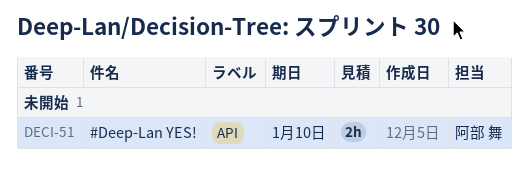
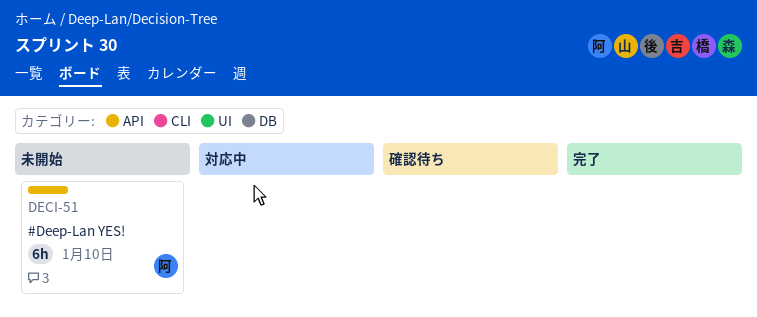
DECI-51, estimate: 2h -> 6h

